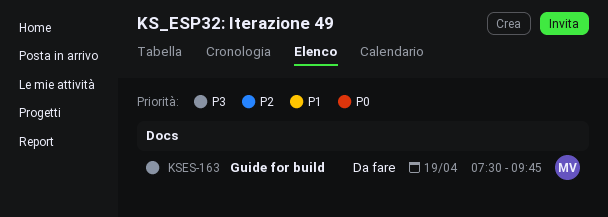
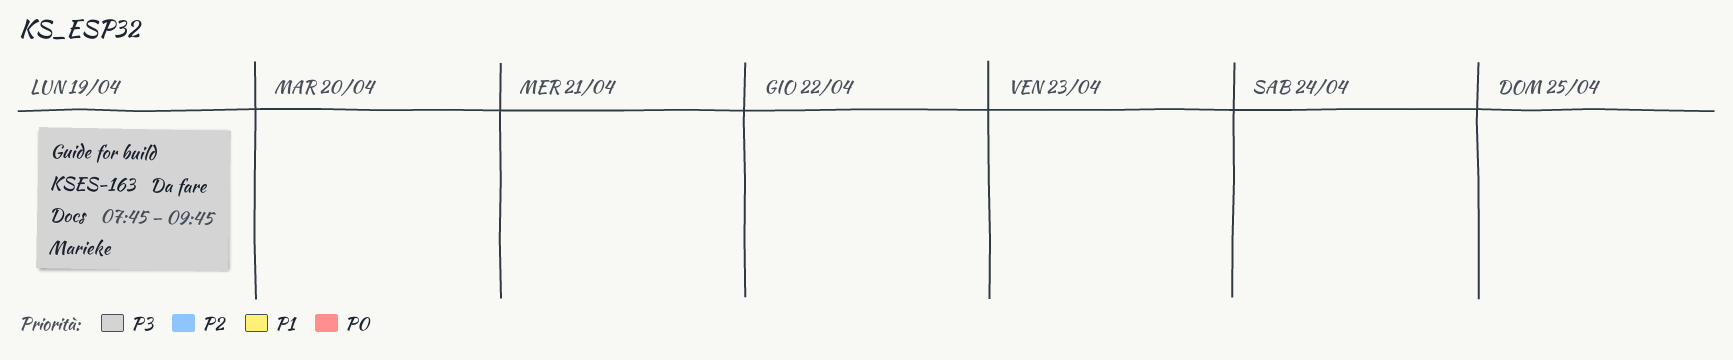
KSES-163, begins: 07:30 -> 07:45

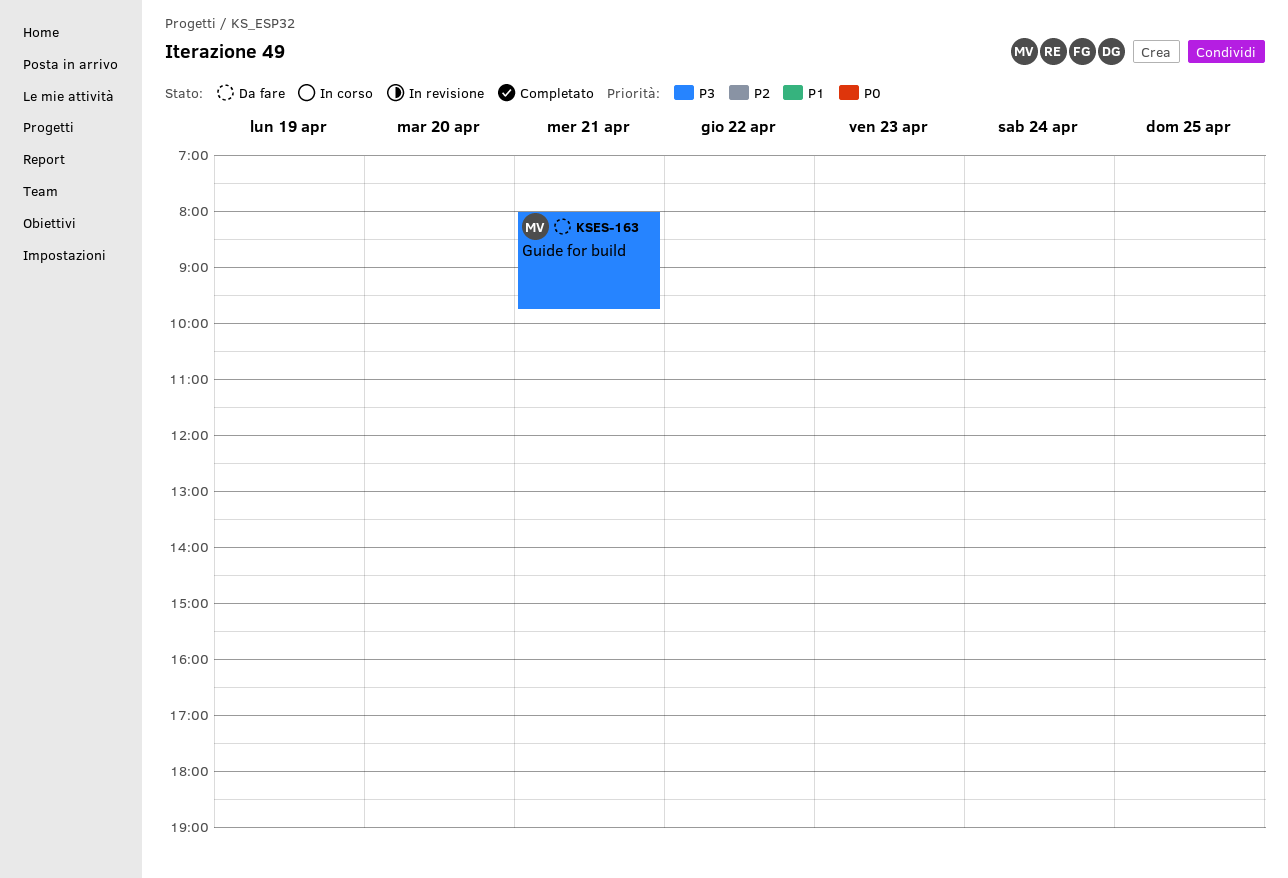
KSES-163, day: Apr 19 -> Apr 21
KSES-163, begins: 07:45 -> 08:00

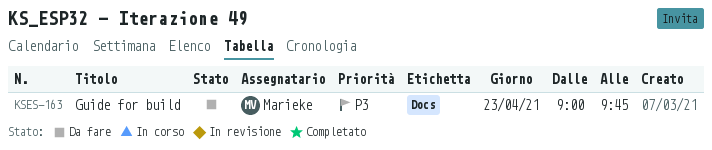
KSES-163, day: Apr 21 -> Apr 23
KSES-163, begins: 08:00 -> 09:00

